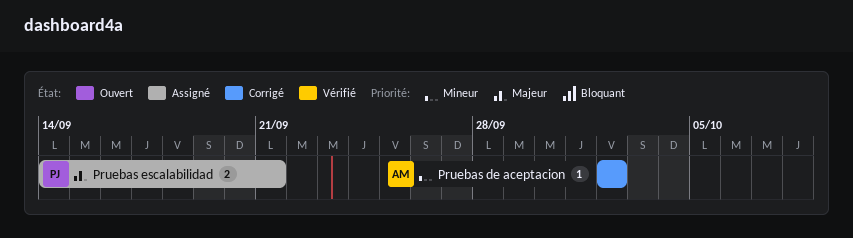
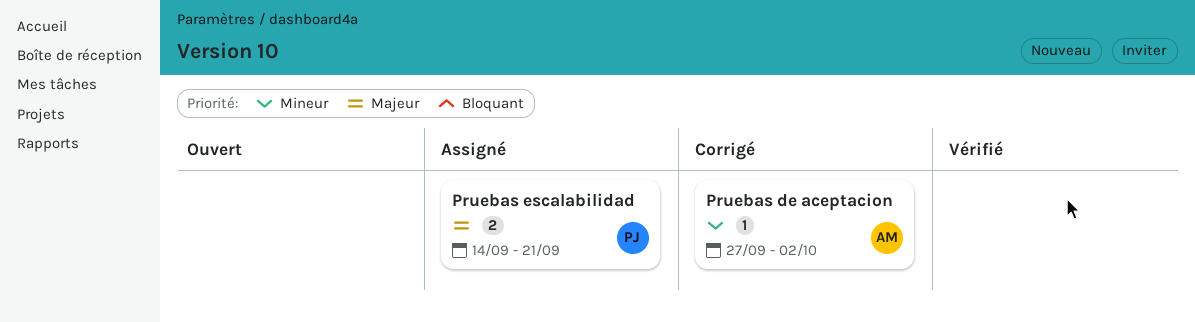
Pruebas de aceptacion, start: Oct 2 -> Sep 27

